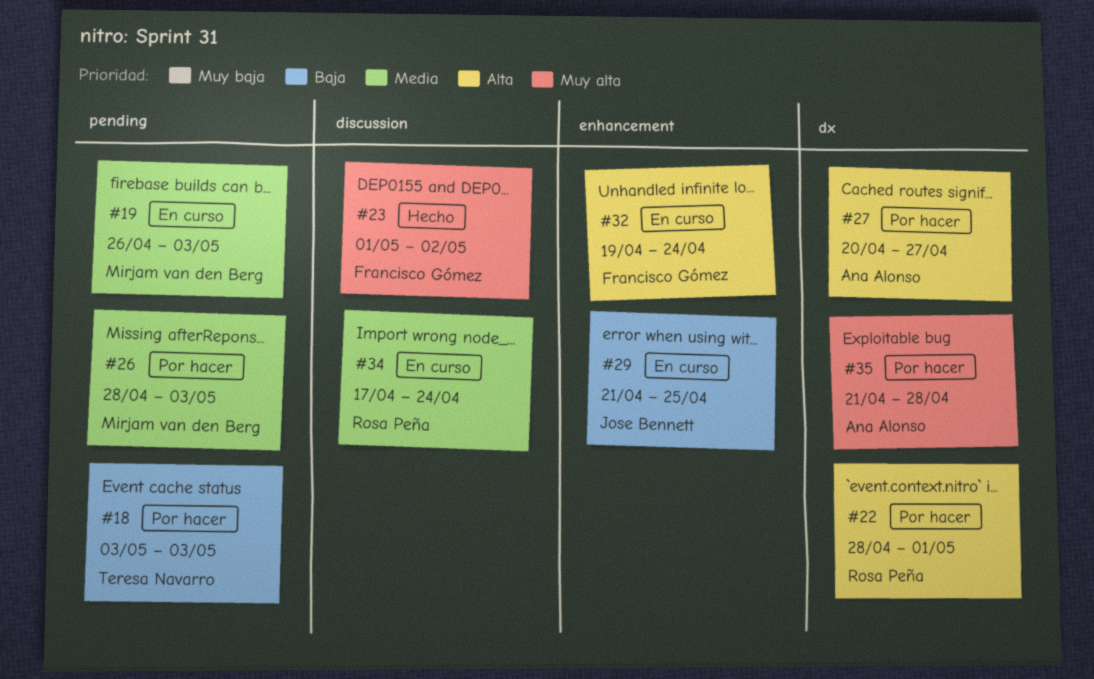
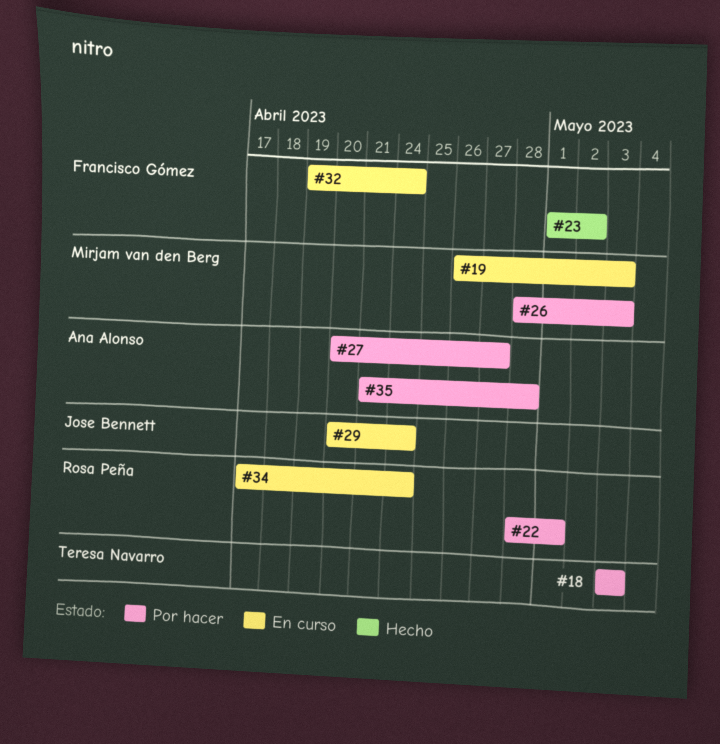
#29, start: Apr 21 -> Apr 20
#29, due: Apr 25 -> Apr 24

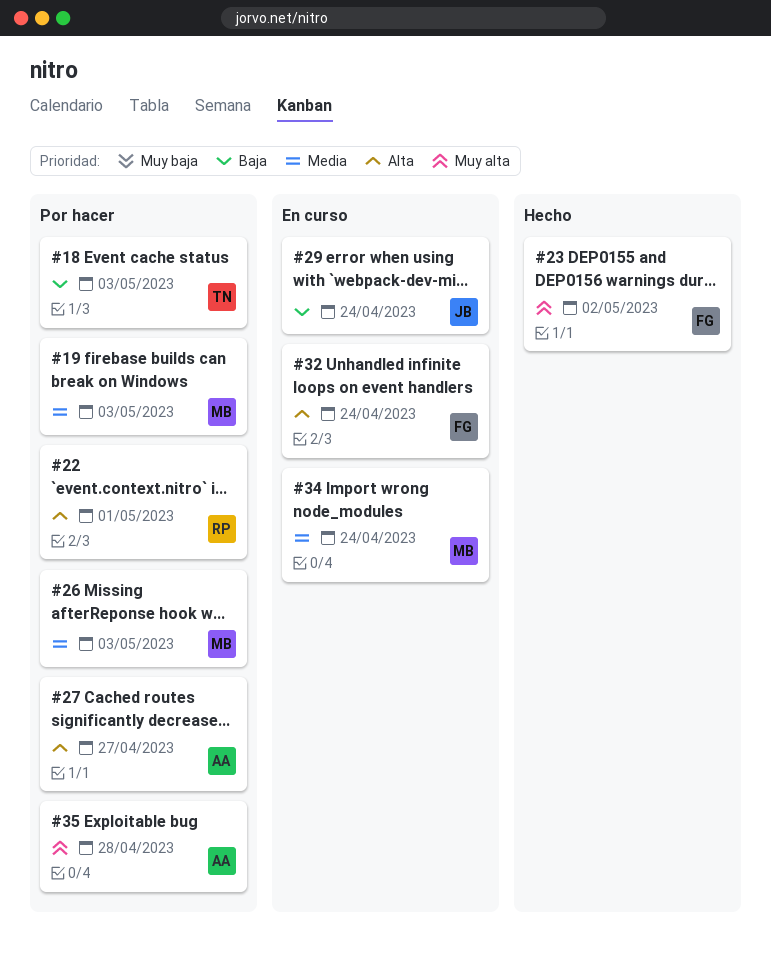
#19, status: En curso -> Por hacer
#34, owner: Rosa Peña -> Mirjam van den Berg

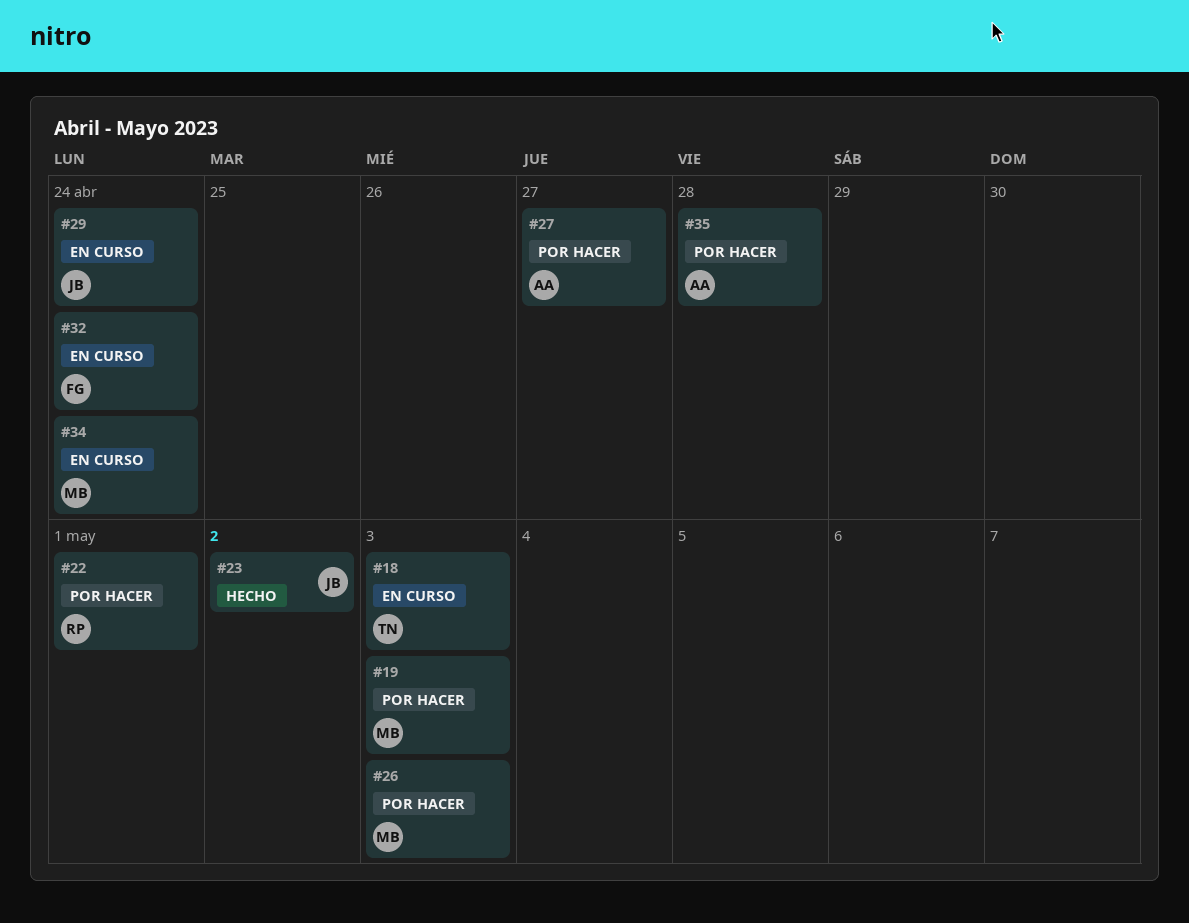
#18, status: Por hacer -> En curso
#23, owner: FG -> JB

